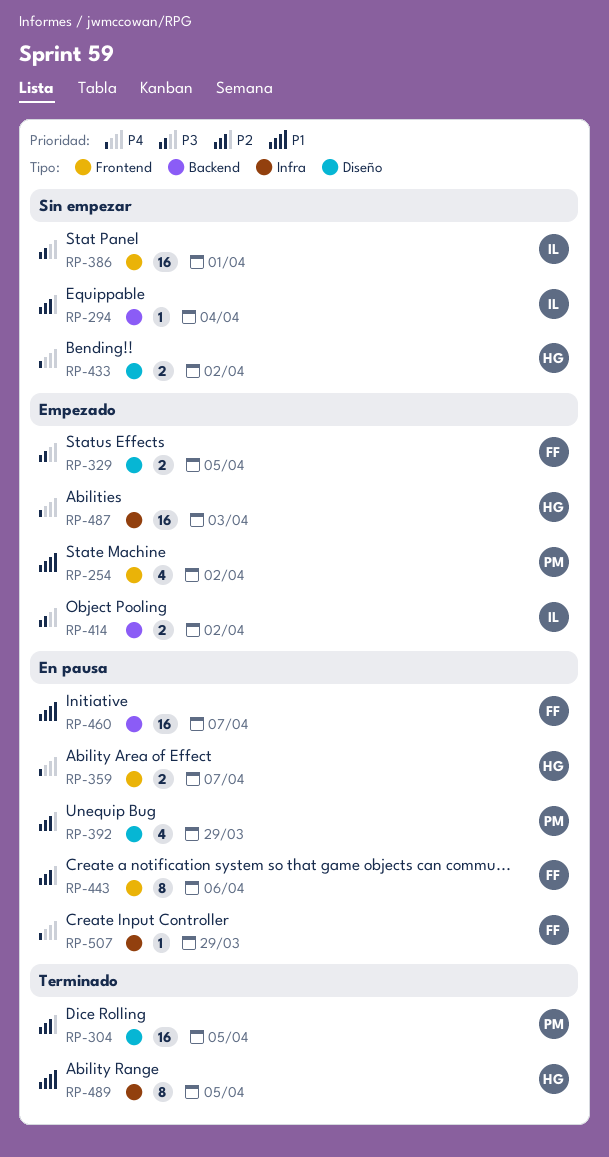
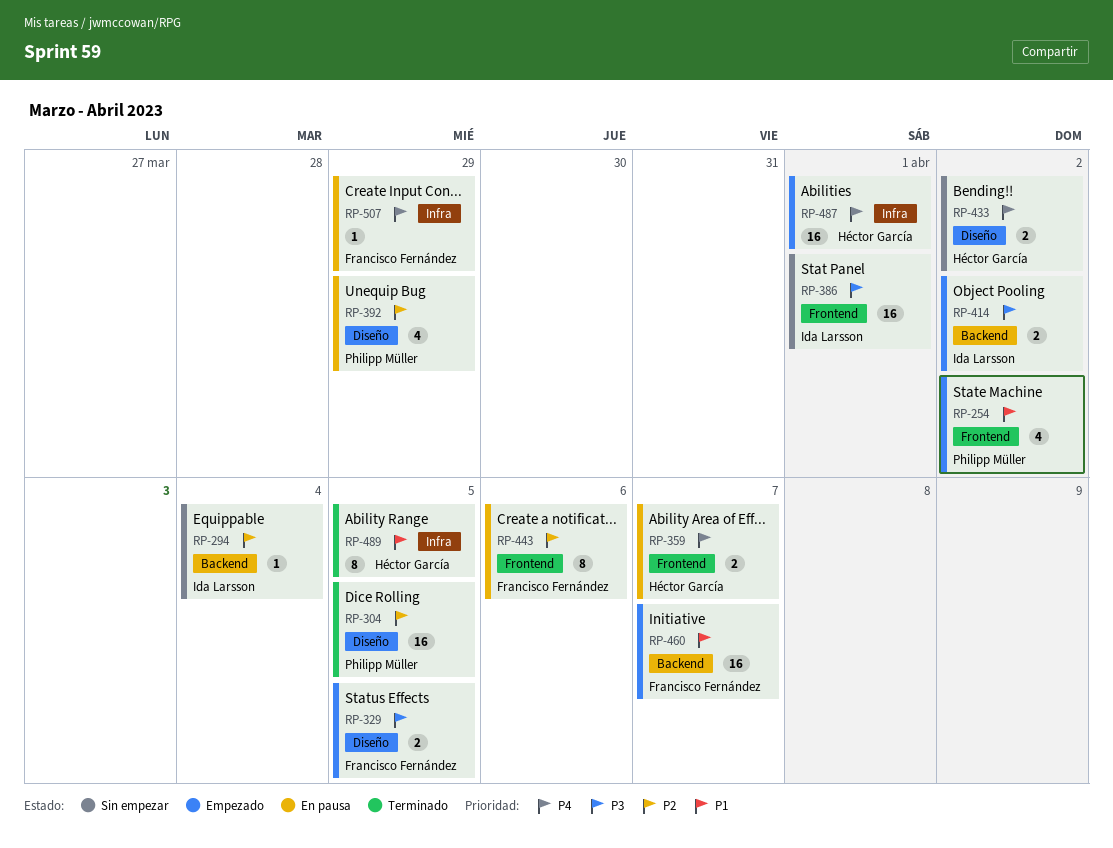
RP-460, status: En pausa -> Empezado
RP-487, due: Apr 3 -> Apr 1

